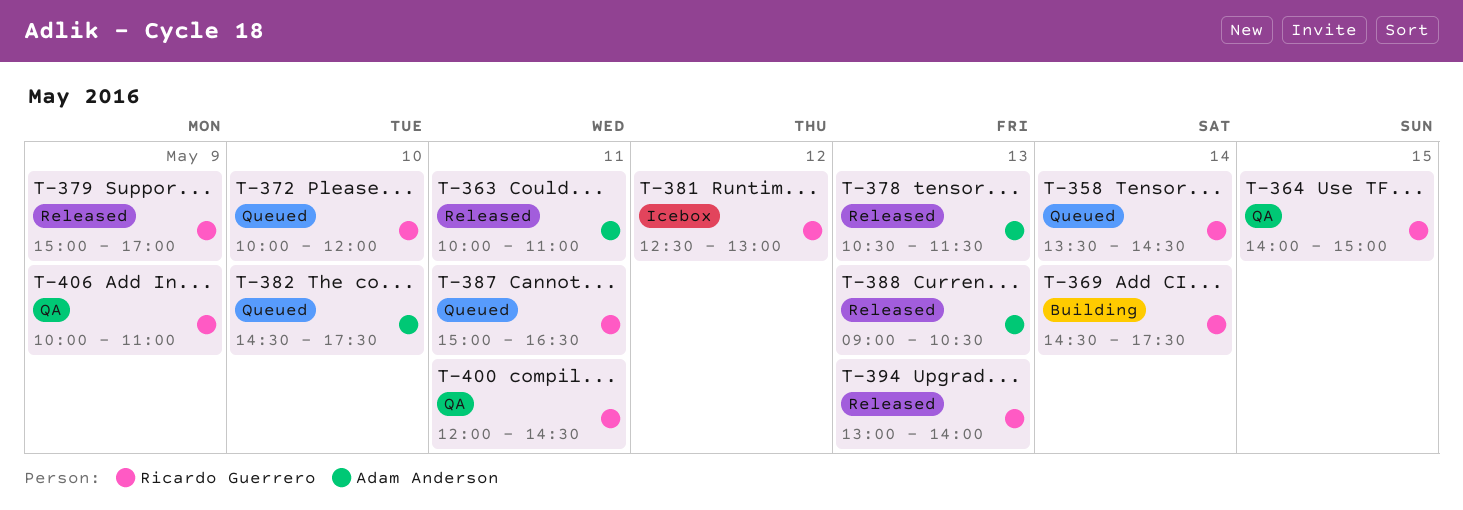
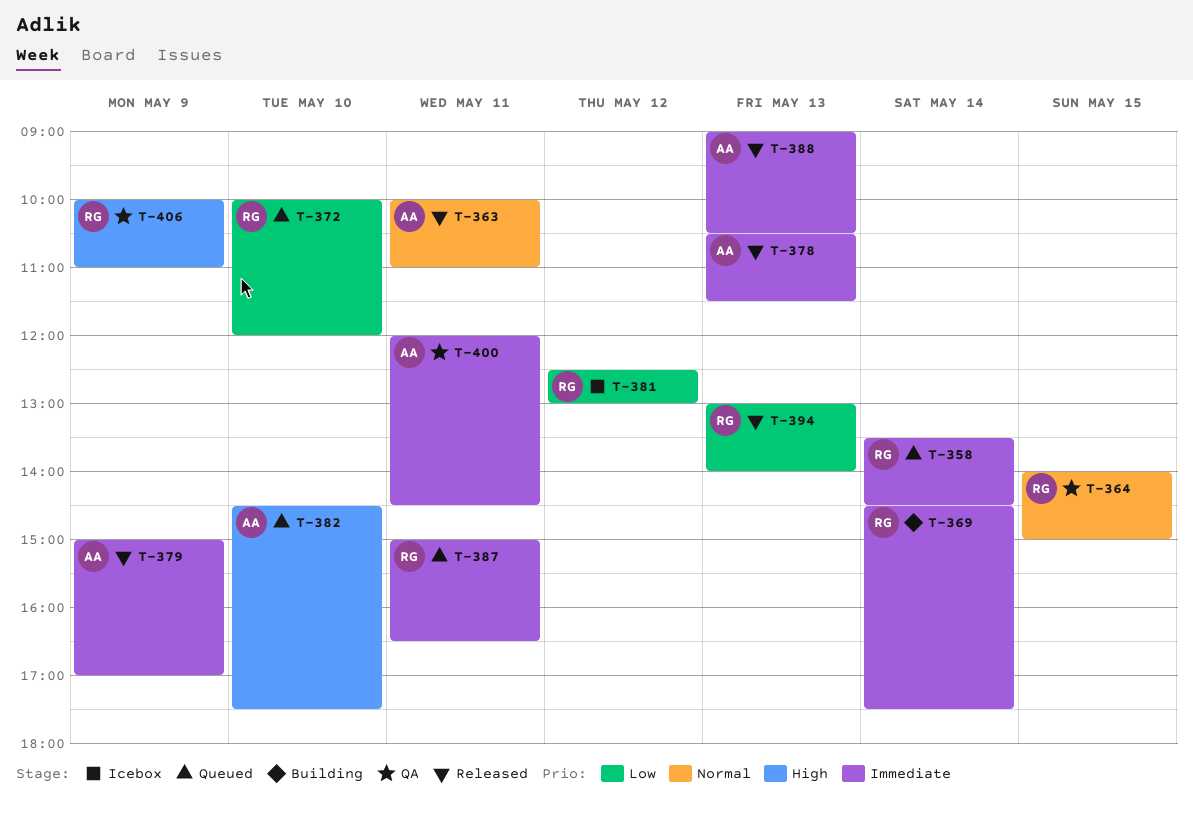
T-379, owner: Ricardo Guerrero -> Adam Anderson
T-400, owner: Ricardo Guerrero -> Adam Anderson

